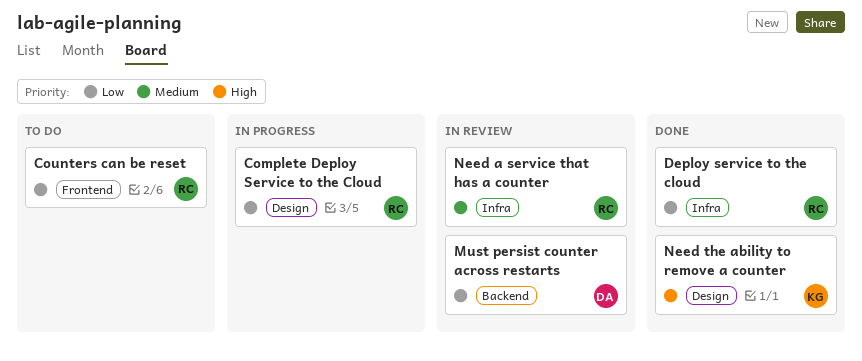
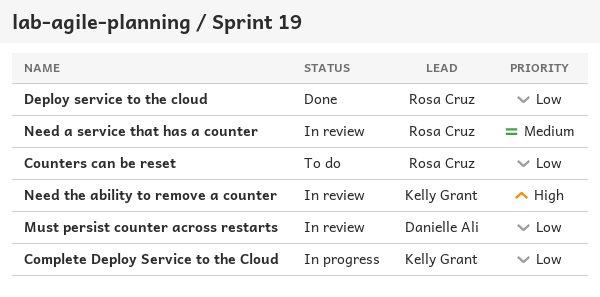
Complete Deploy Service to the Cloud, owner: Rosa Cruz -> Kelly Grant
Need the ability to remove a counter, status: Done -> In review

